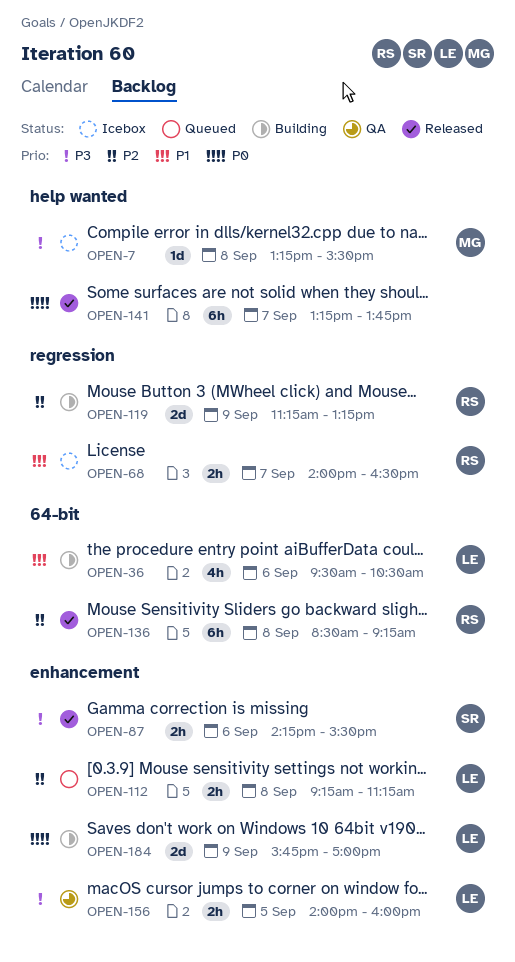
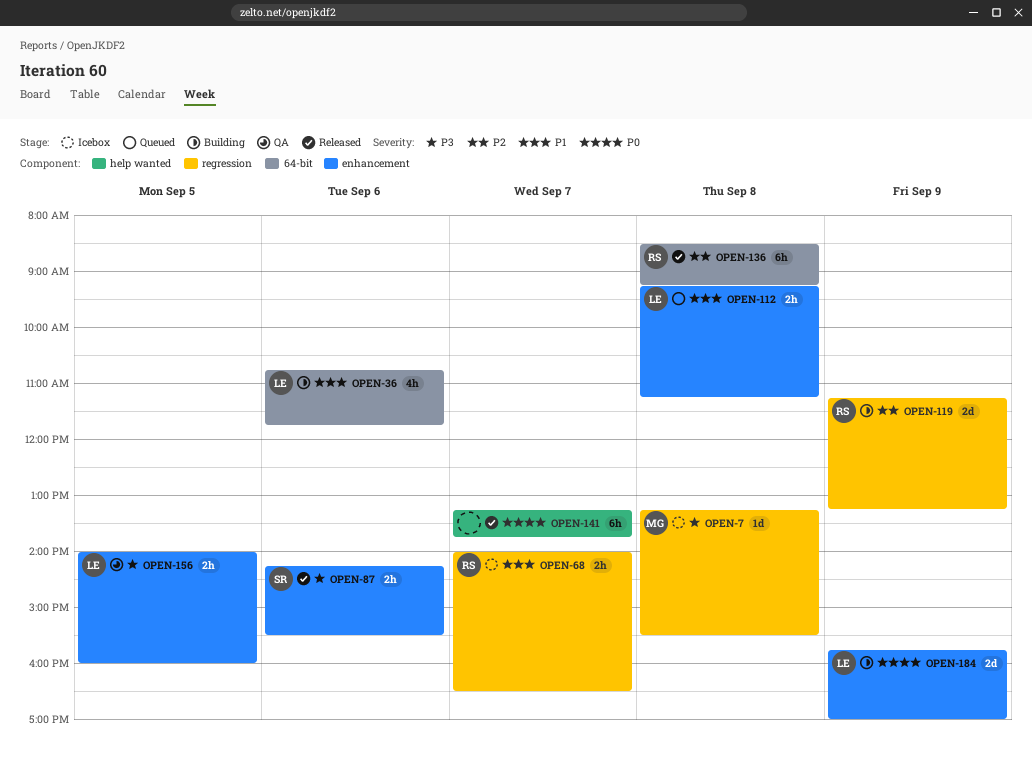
OPEN-7, label: help wanted -> regression
OPEN-36, begins: 09:30 -> 10:45
OPEN-36, ends: 10:30 -> 11:45
OPEN-112, priority: P2 -> P1

